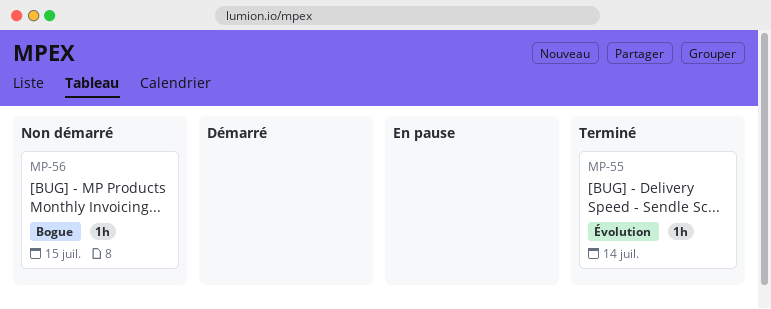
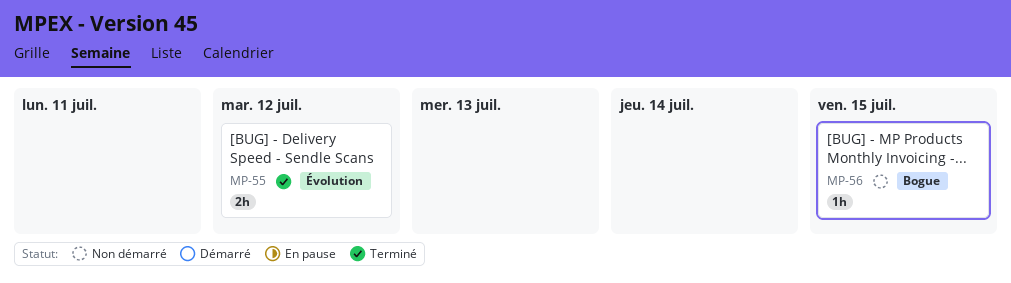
MP-55, estimate: 1h -> 2h
MP-55, due: Jul 14 -> Jul 12

